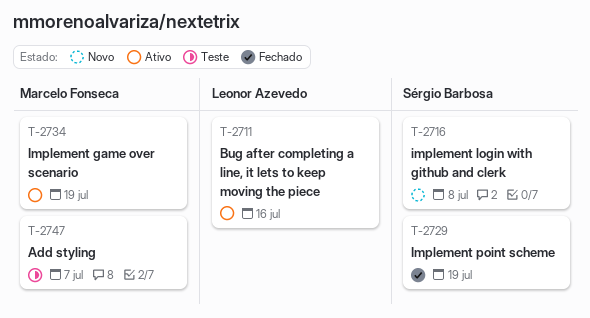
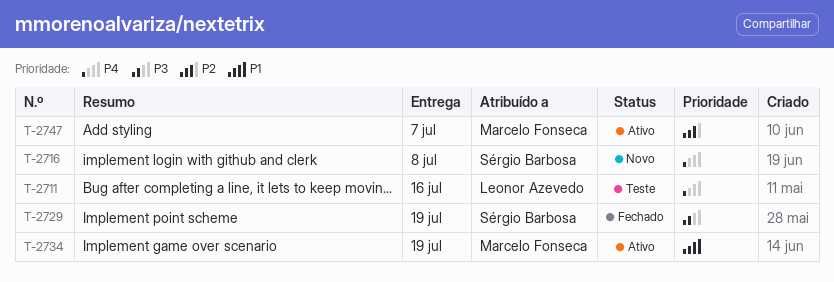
T-2711, status: Ativo -> Teste
T-2747, status: Teste -> Ativo

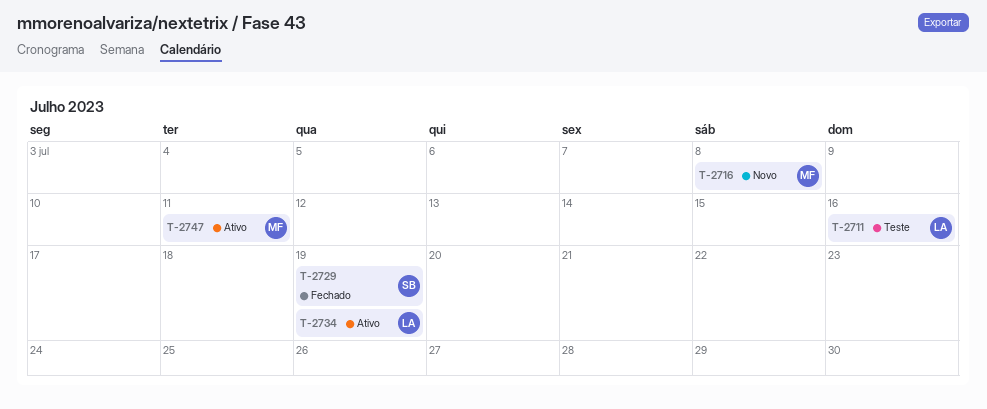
T-2716, owner: Sérgio Barbosa -> Marcelo Fonseca
T-2734, owner: Marcelo Fonseca -> Leonor Azevedo
T-2747, due: Jul 7 -> Jul 11

